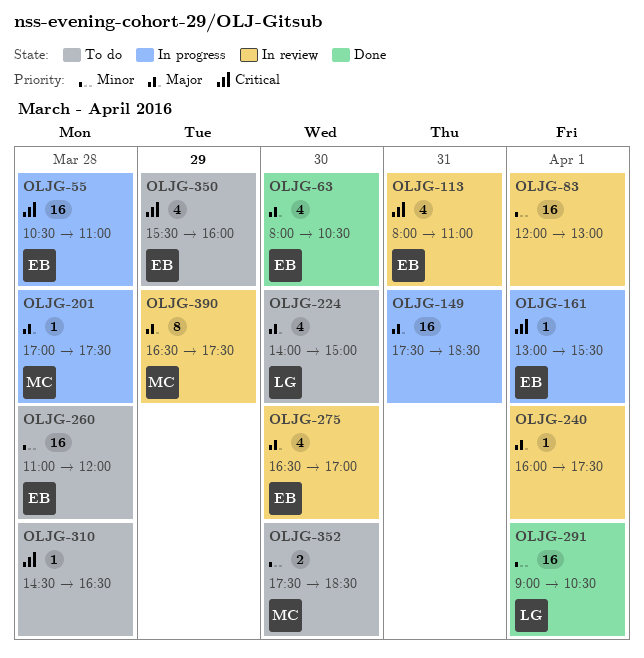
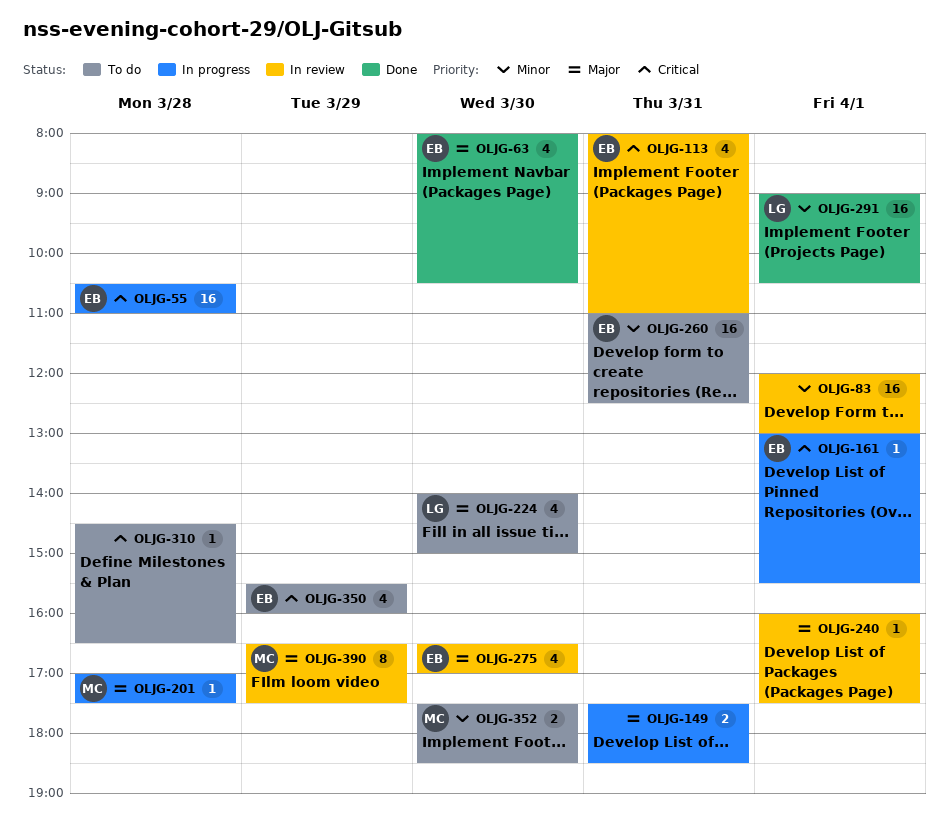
OLJG-149, estimate: 16 -> 2
OLJG-260, day: Mar 28 -> Mar 31
OLJG-260, ends: 12:00 -> 12:30

